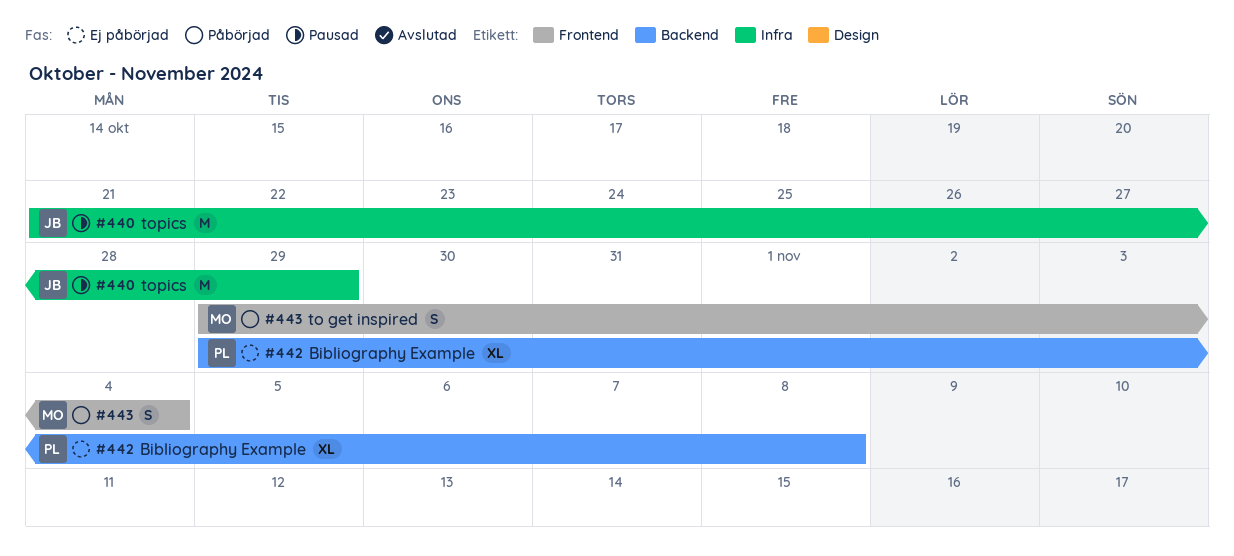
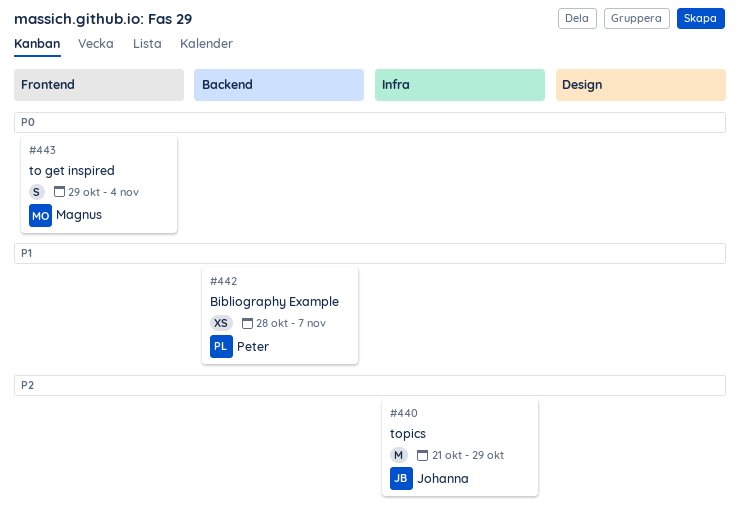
#442, estimate: XL -> XS
#442, start: Oct 29 -> Oct 28
#442, due: Nov 8 -> Nov 7

